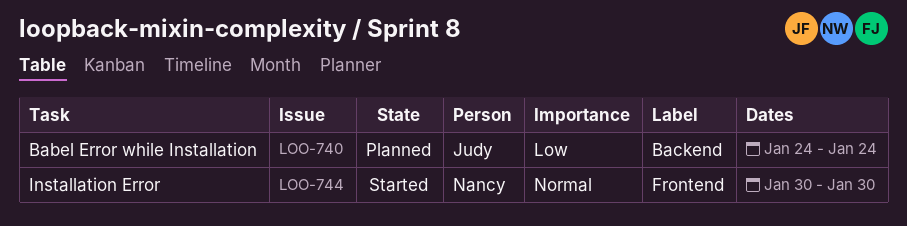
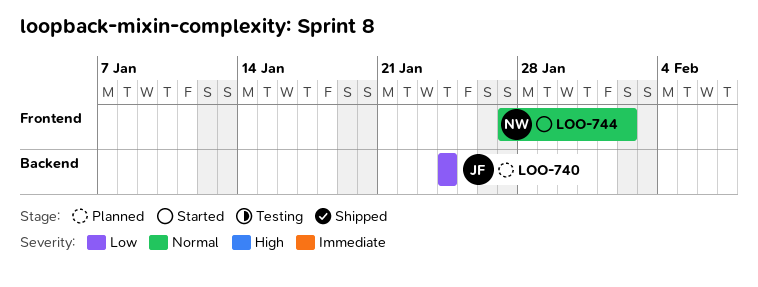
LOO-744, start: Jan 30 -> Jan 27
LOO-744, due: Jan 30 -> Feb 2

